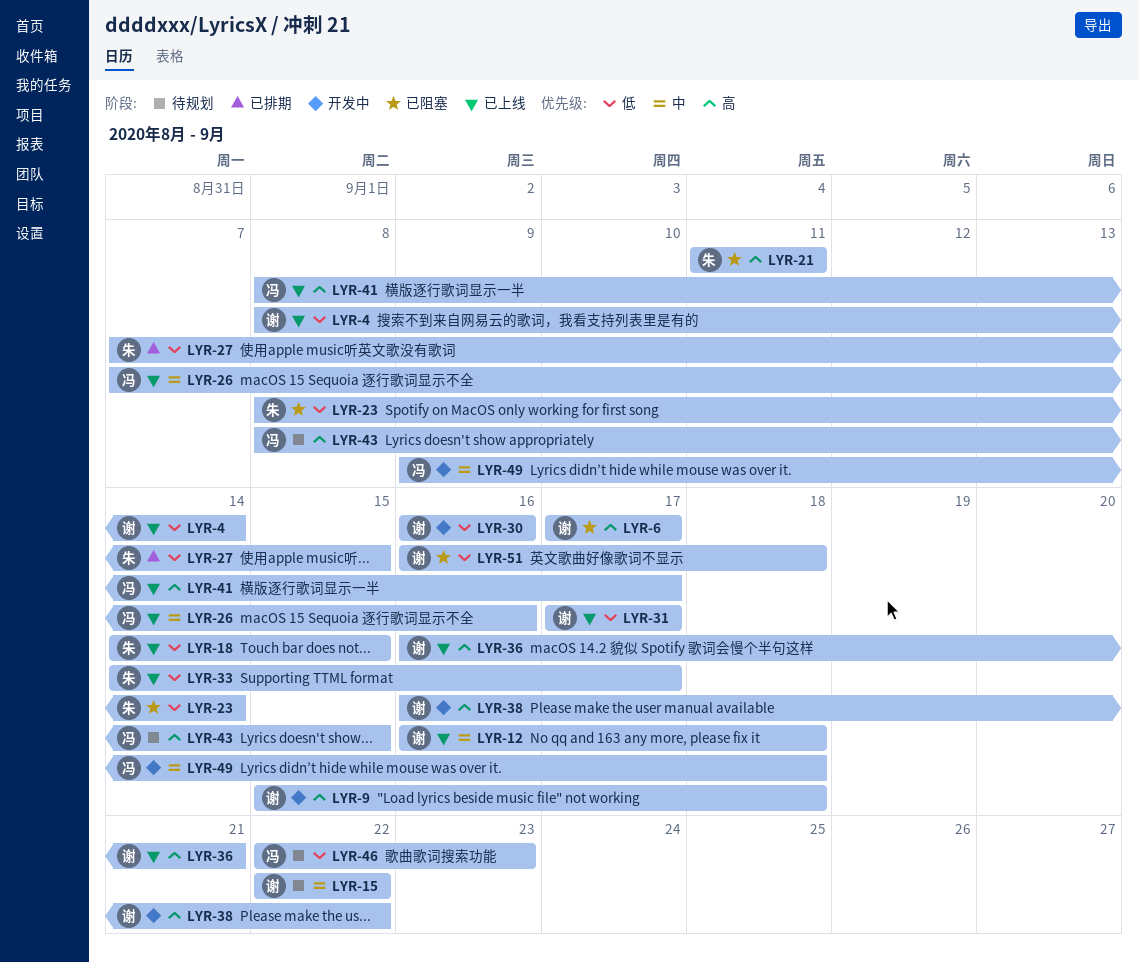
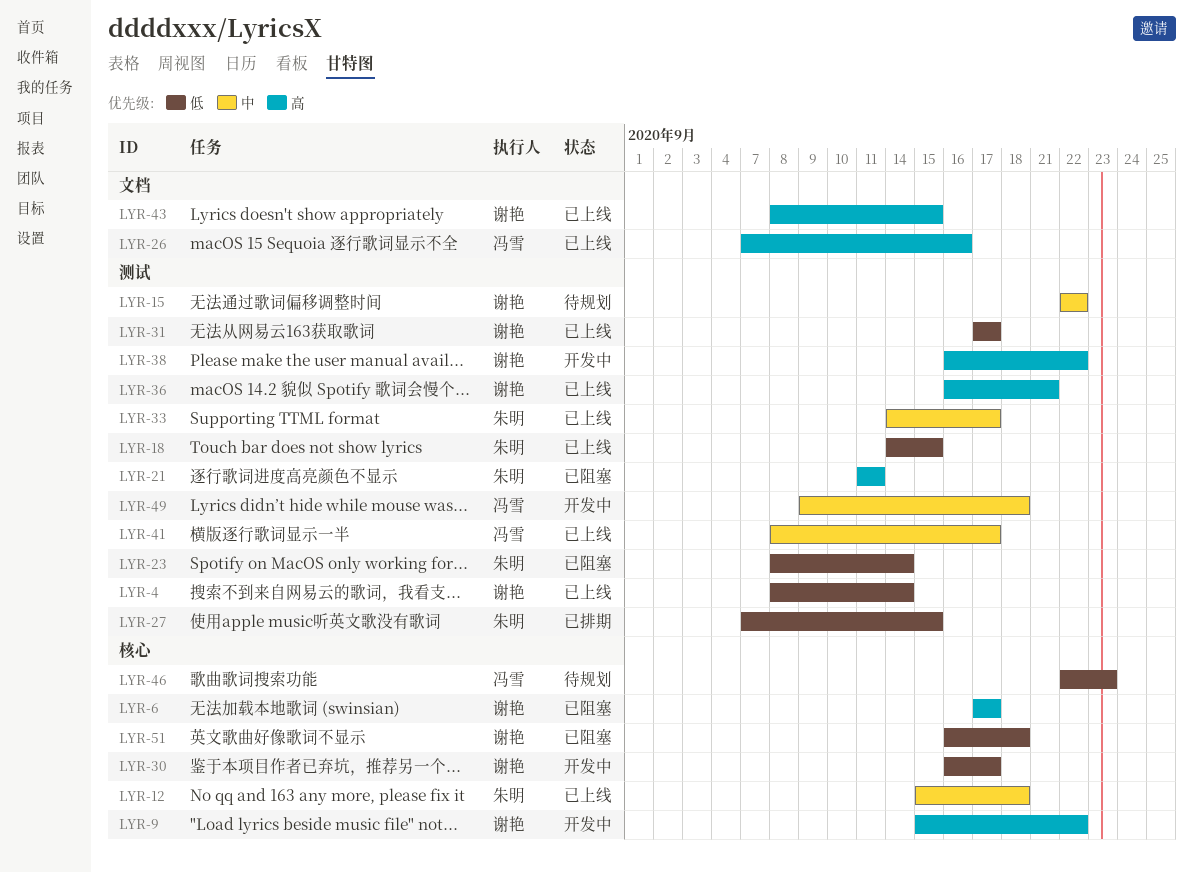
LYR-9, due: Sep 18 -> Sep 22
LYR-12, owner: 谢艳 -> 朱明
LYR-12, start: Sep 16 -> Sep 15
LYR-26, priority: 中 -> 高
LYR-30, due: Sep 16 -> Sep 17
LYR-33, priority: 低 -> 中
LYR-41, priority: 高 -> 中
LYR-43, status: 待规划 -> 已上线
LYR-43, owner: 冯雪 -> 谢艳

